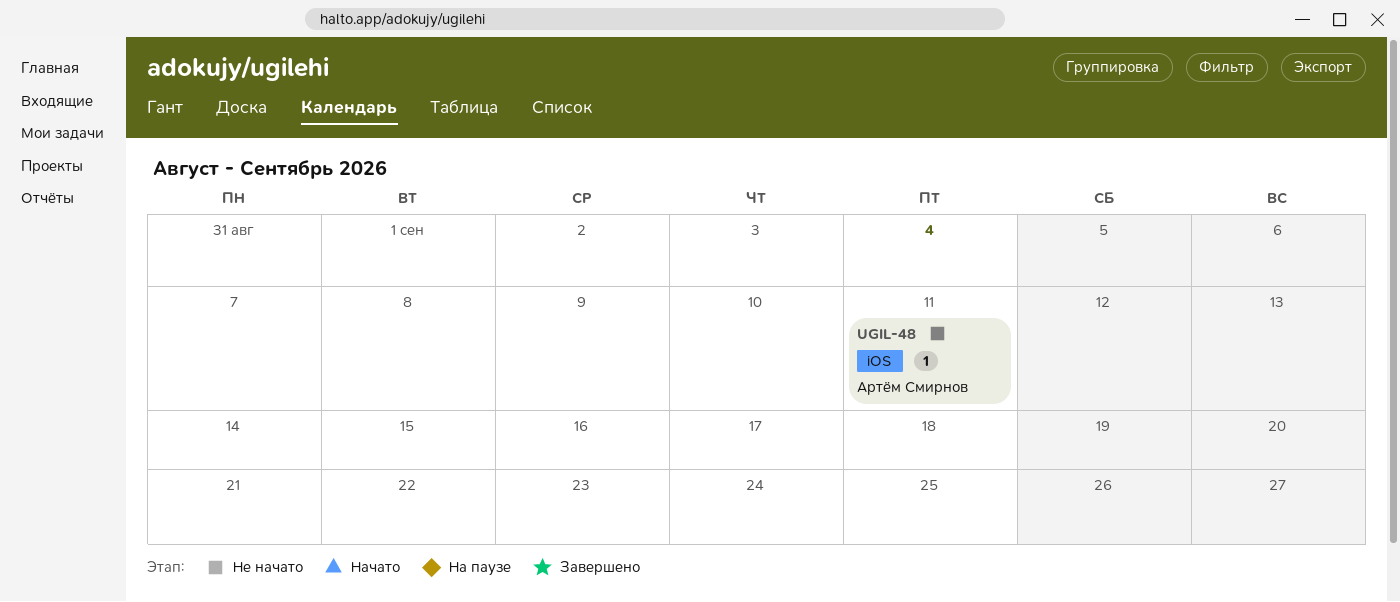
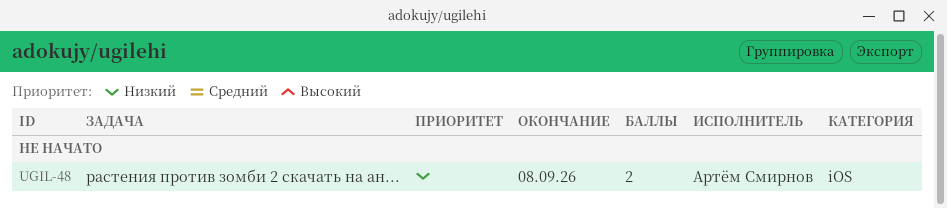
UGIL-48, estimate: 1 -> 2
UGIL-48, due: Sep 11 -> Sep 8

